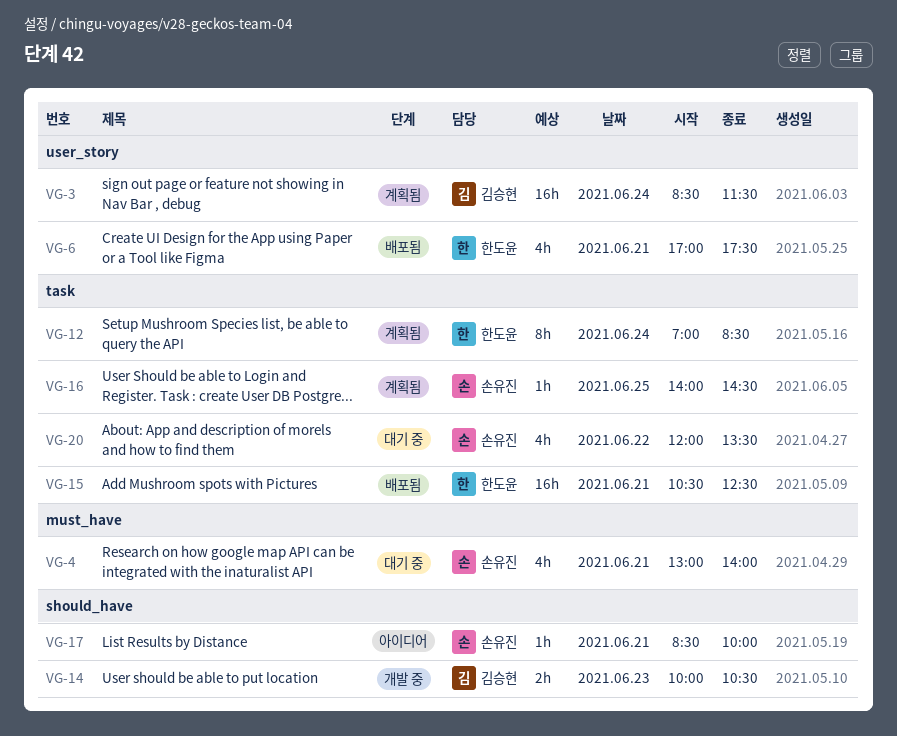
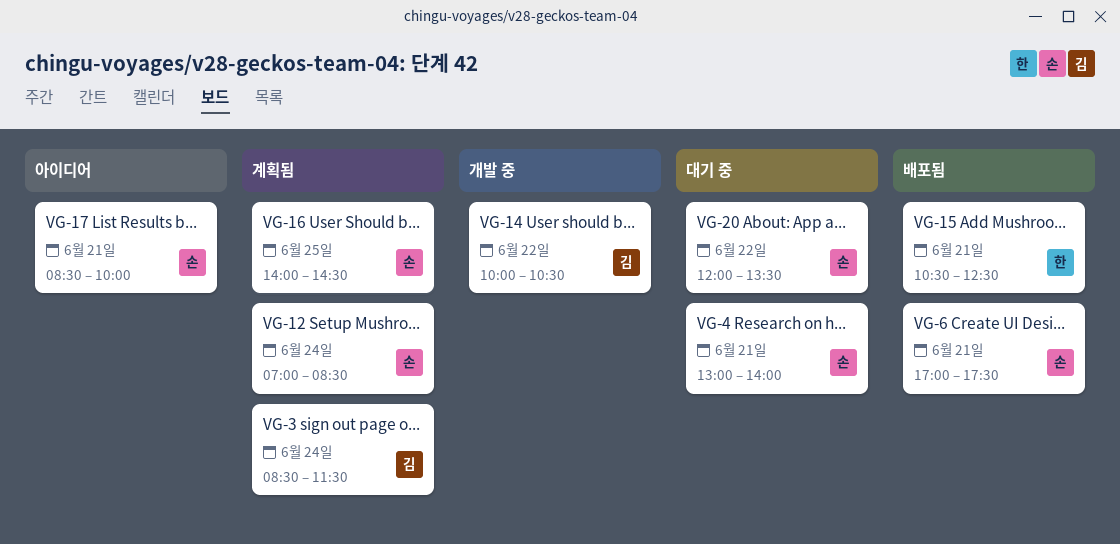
VG-6, owner: 한도윤 -> 손유진
VG-12, owner: 한도윤 -> 손유진
VG-14, day: Jun 23 -> Jun 22

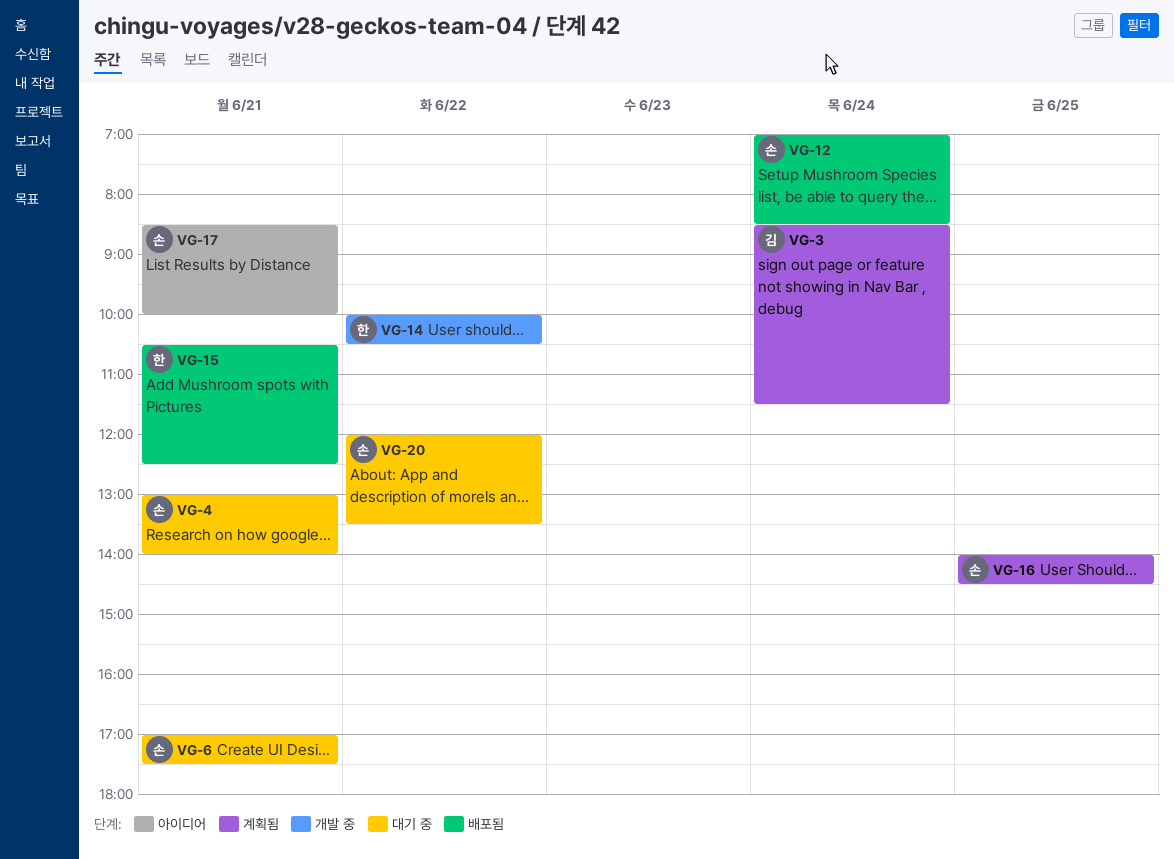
VG-6, status: 배포됨 -> 대기 중
VG-12, status: 계획됨 -> 배포됨
VG-14, owner: 김 -> 한

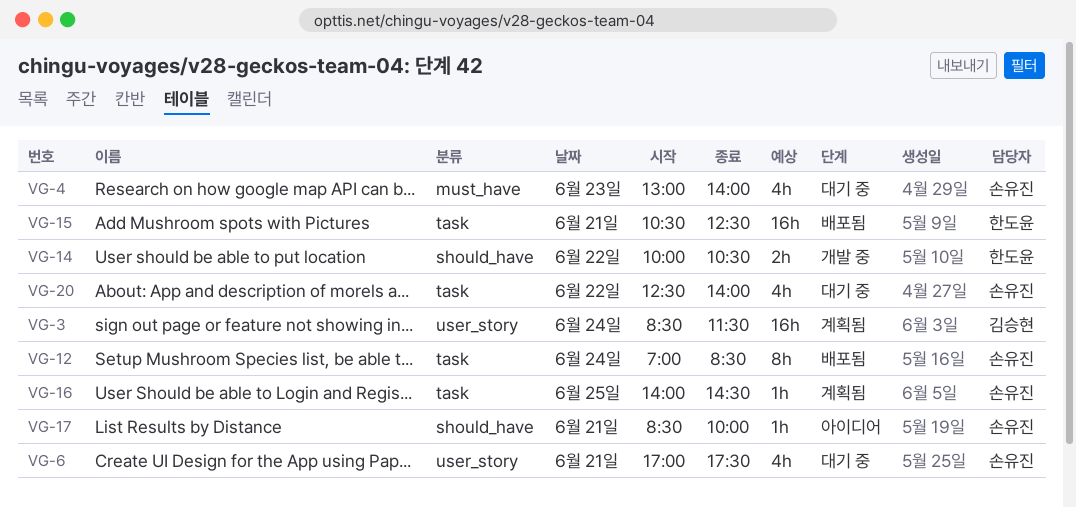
VG-4, day: Jun 21 -> Jun 23
VG-20, begins: 12:00 -> 12:30
VG-20, ends: 13:30 -> 14:00

